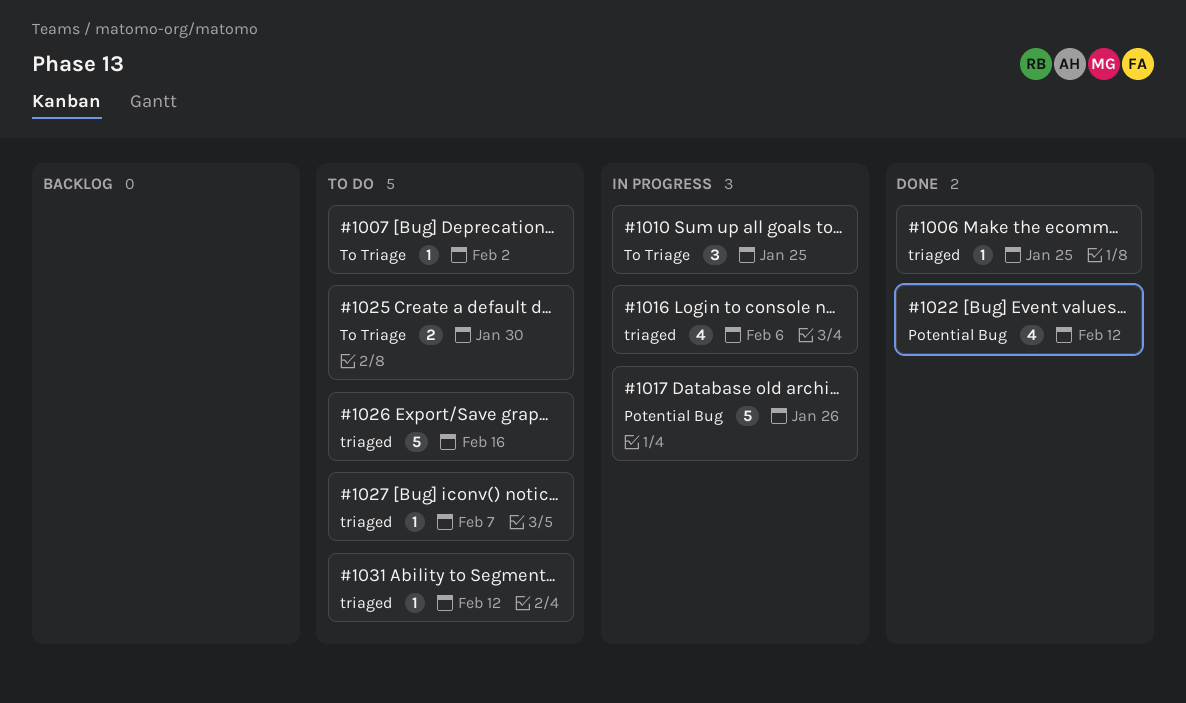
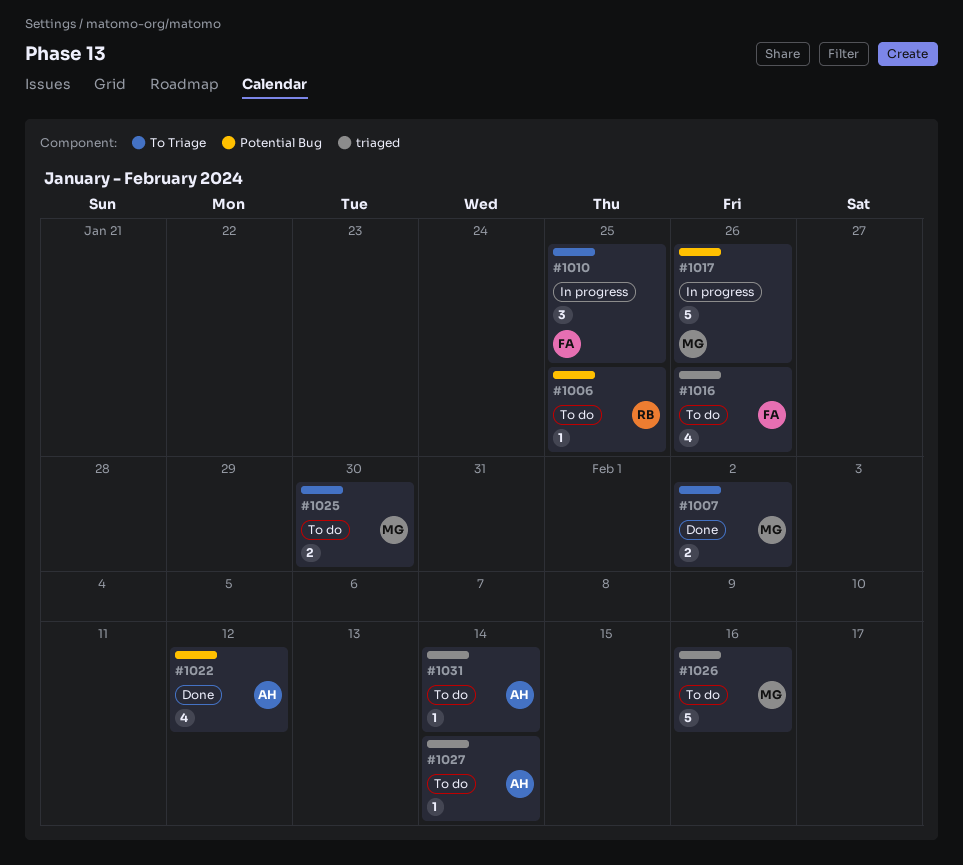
#1006, status: Done -> To do
#1006, label: triaged -> Potential Bug
#1007, status: To do -> Done
#1007, estimate: 1 -> 2
#1016, status: In progress -> To do
#1016, due: Feb 6 -> Jan 26
#1027, due: Feb 7 -> Feb 14
#1031, due: Feb 12 -> Feb 14

